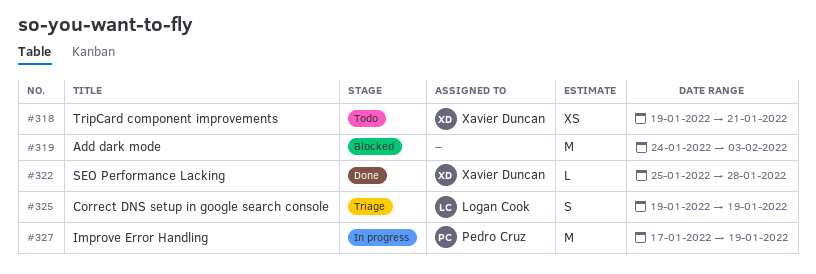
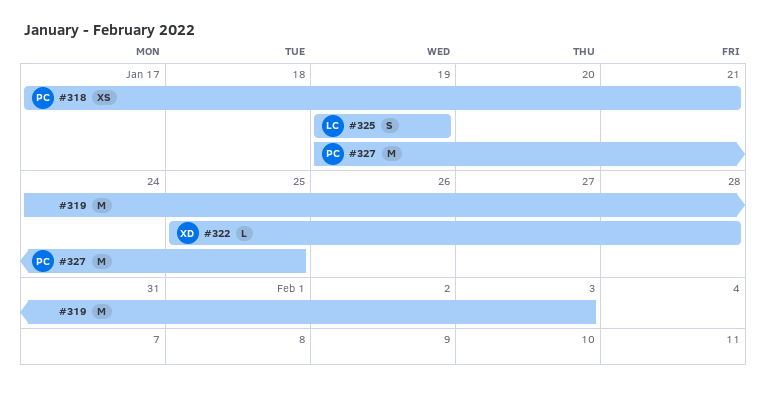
#318, owner: Xavier Duncan -> Pedro Cruz
#318, start: Jan 19 -> Jan 17
#327, start: Jan 17 -> Jan 19
#327, due: Jan 19 -> Jan 25

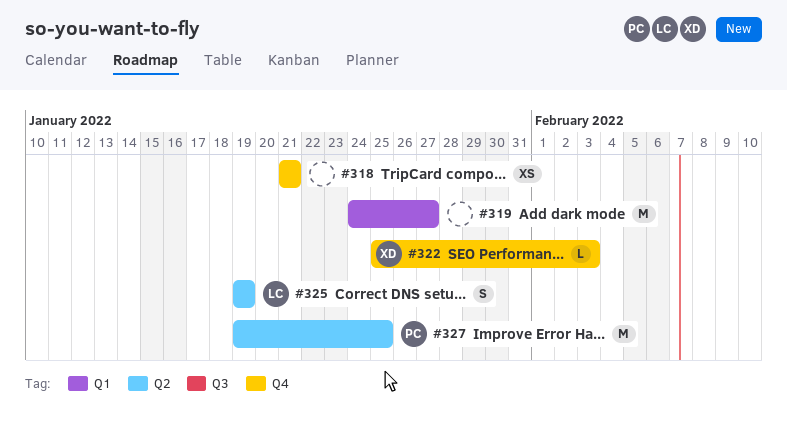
#318, owner: PC -> none
#318, start: Jan 17 -> Jan 21
#319, due: Feb 3 -> Jan 27
#322, due: Jan 28 -> Feb 3

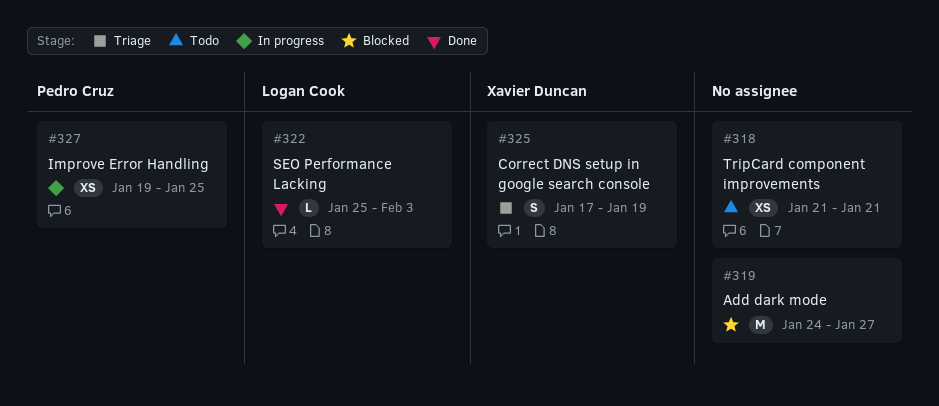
#322, owner: Xavier Duncan -> Logan Cook
#325, owner: Logan Cook -> Xavier Duncan
#325, start: Jan 19 -> Jan 17
#327, estimate: M -> XS

